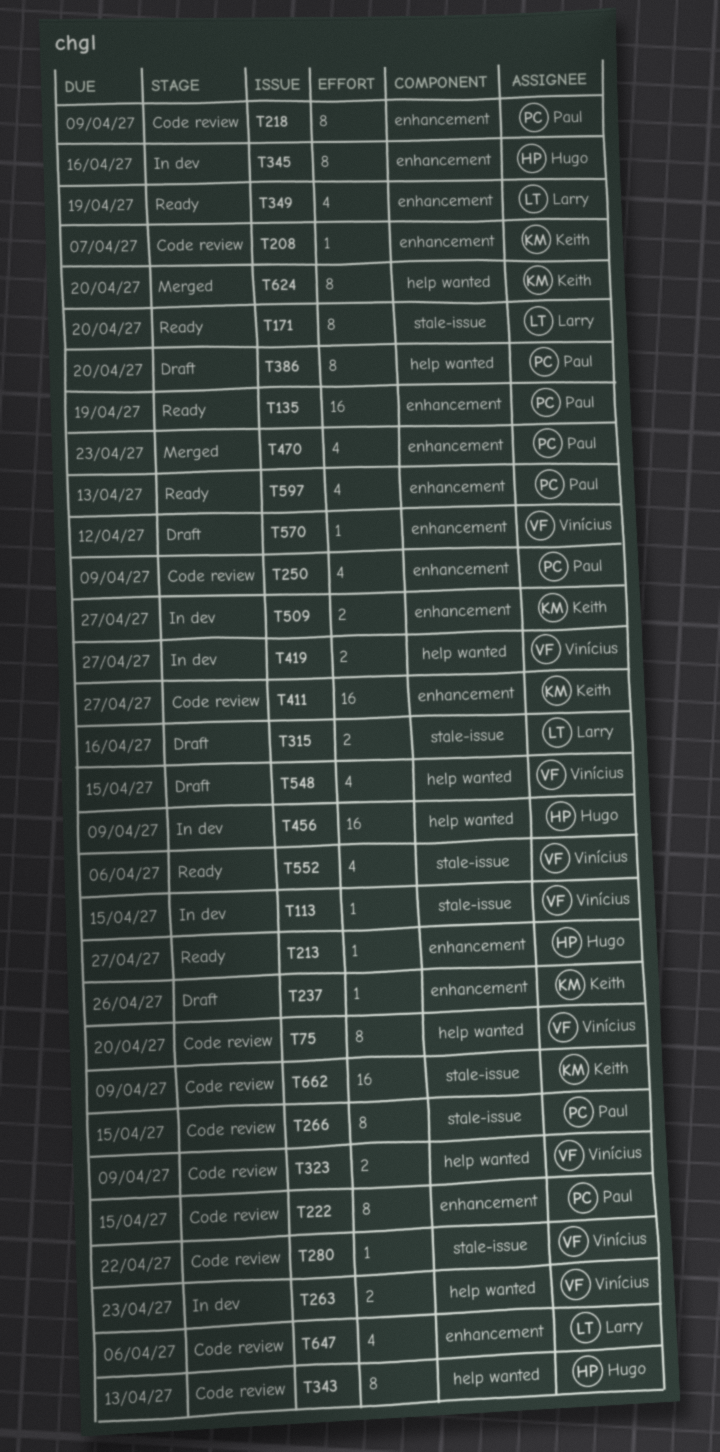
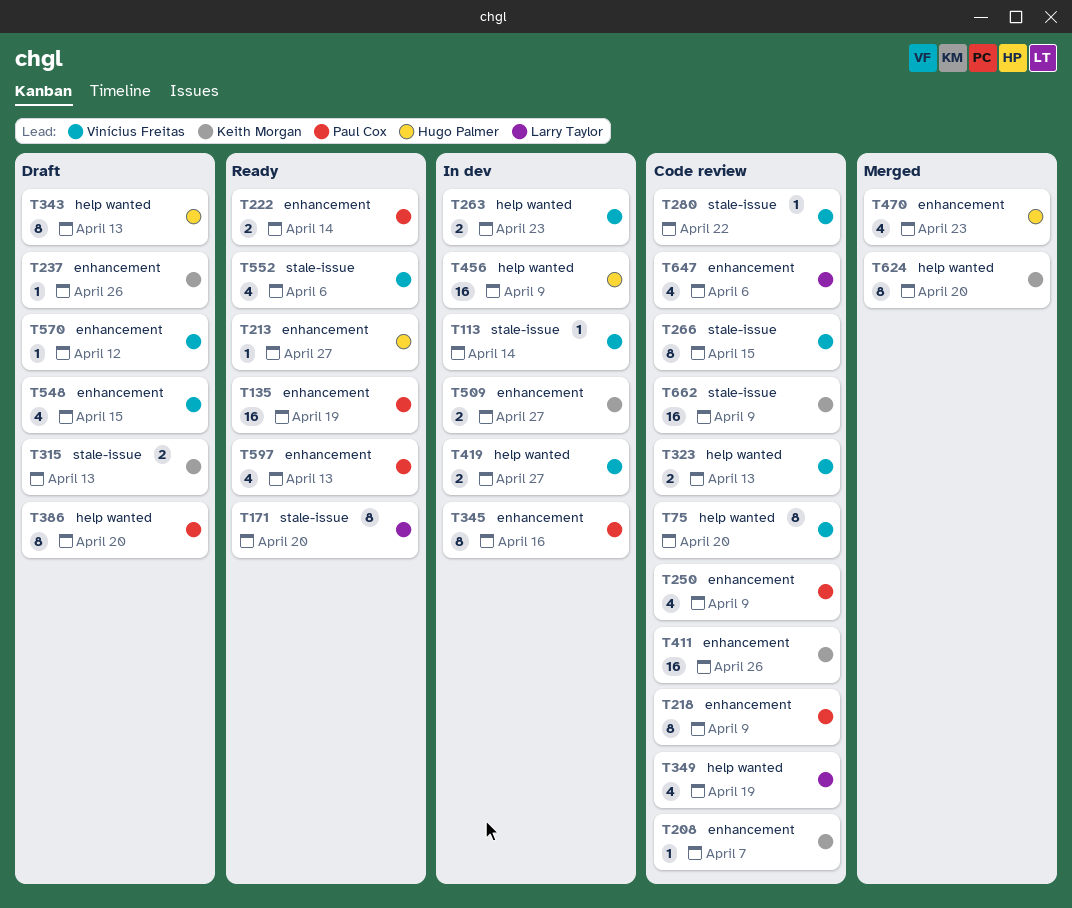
T113, due: Apr 15 -> Apr 14
T222, status: Code review -> Ready
T222, estimate: 8 -> 2
T222, due: Apr 15 -> Apr 14
T266, owner: Paul Cox -> Vinícius Freitas
T315, owner: Larry Taylor -> Keith Morgan
T315, due: Apr 16 -> Apr 13
T323, due: Apr 9 -> Apr 13
T343, status: Code review -> Draft
T345, owner: Hugo Palmer -> Paul Cox
T349, status: Ready -> Code review
T349, label: enhancement -> help wanted
T411, due: Apr 27 -> Apr 26
T470, owner: Paul Cox -> Hugo Palmer
T548, label: help wanted -> enhancement

